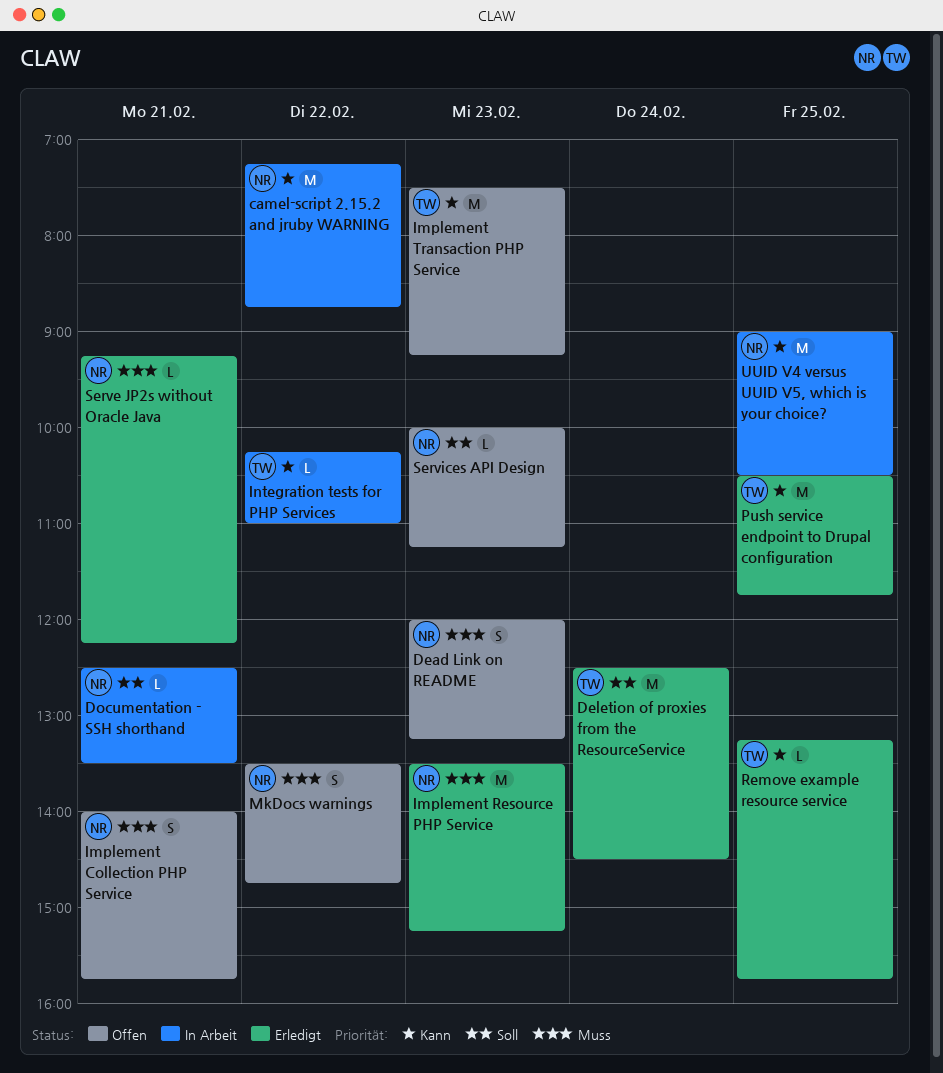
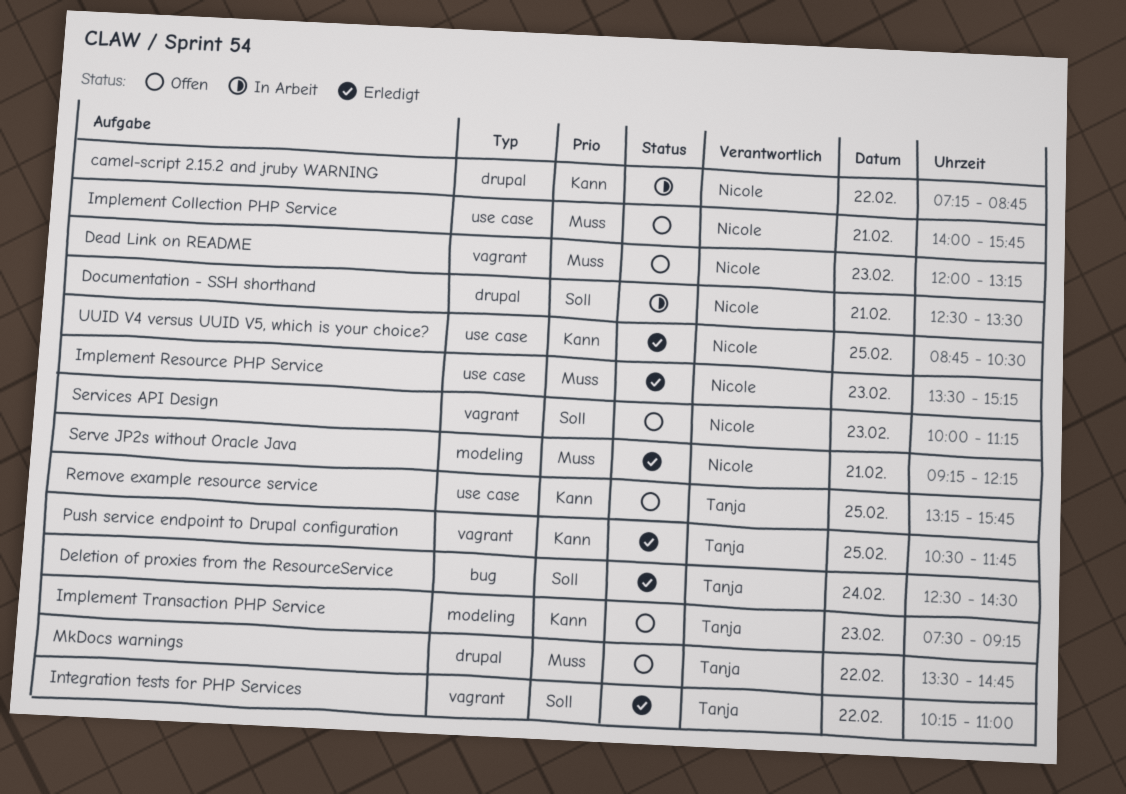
Integration tests for PHP Services, status: In Arbeit -> Erledigt
Integration tests for PHP Services, priority: Kann -> Soll
MkDocs warnings, owner: Nicole -> Tanja
Remove example resource service, status: Erledigt -> Offen
UUID V4 versus UUID V5, which is your choice?, status: In Arbeit -> Erledigt
UUID V4 versus UUID V5, which is your choice?, begins: 09:00 -> 08:45

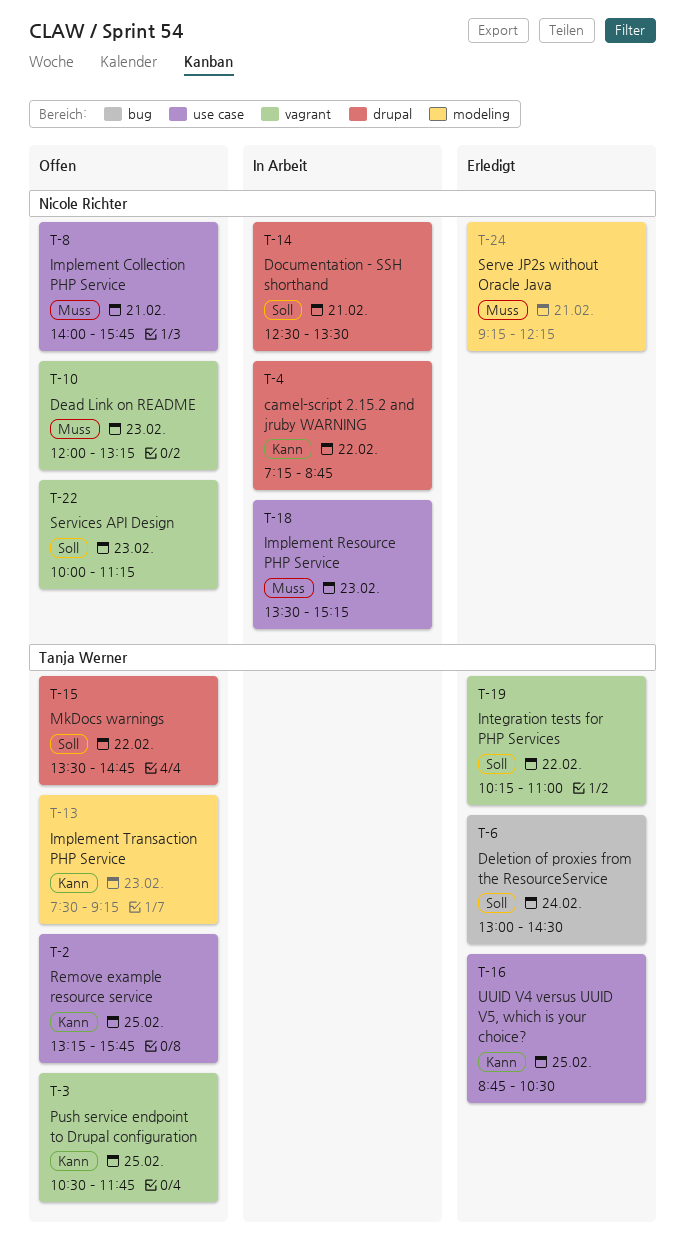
Deletion of proxies from the ResourceService, begins: 12:30 -> 13:00
Implement Resource PHP Service, status: Erledigt -> In Arbeit
MkDocs warnings, priority: Muss -> Soll
Push service endpoint to Drupal configuration, status: Erledigt -> Offen
UUID V4 versus UUID V5, which is your choice?, owner: Nicole Richter -> Tanja Werner

